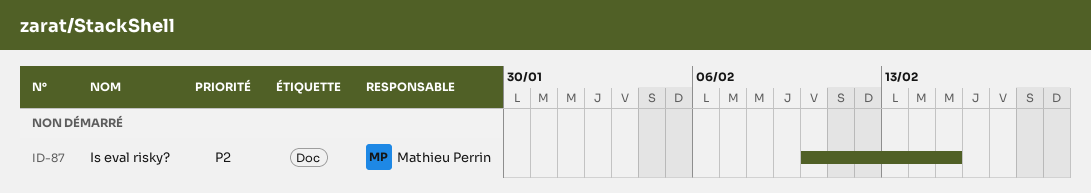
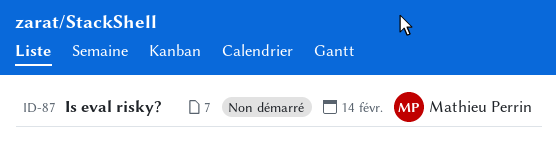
ID-87, due: Feb 15 -> Feb 14

